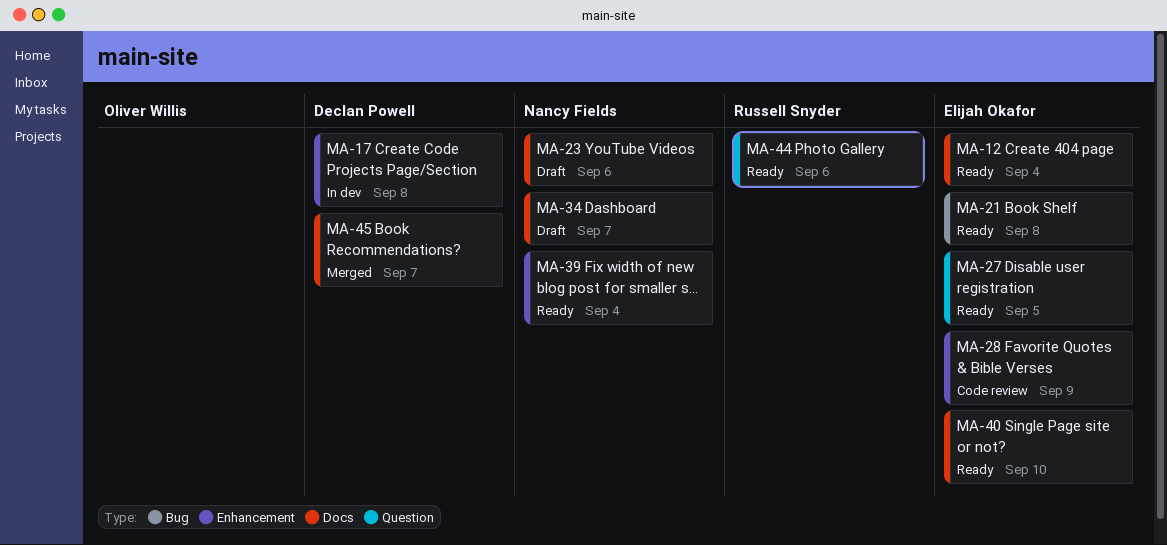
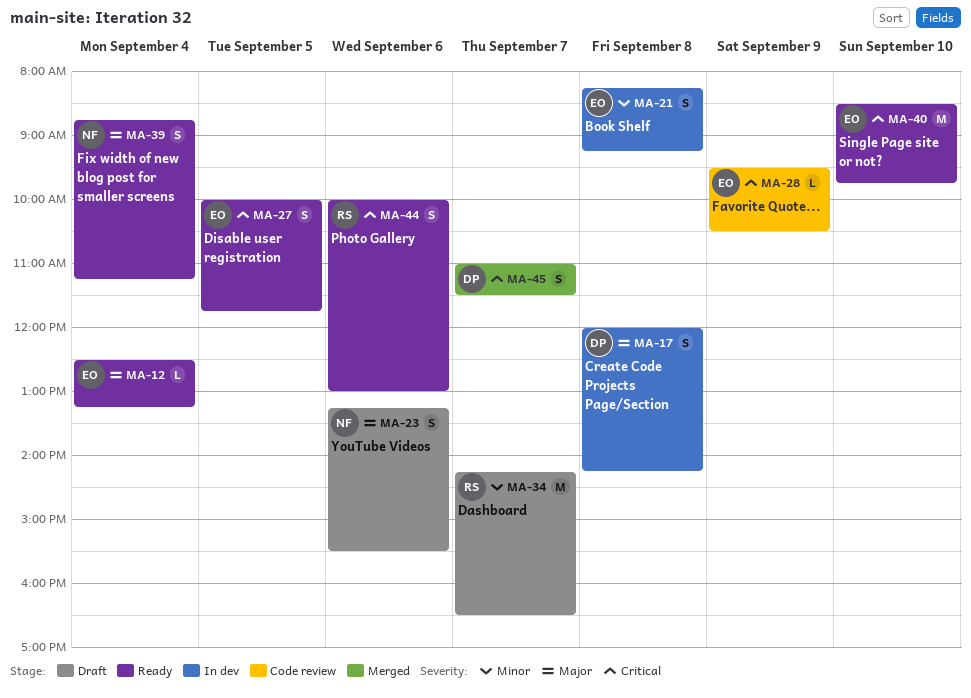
MA-21, status: Ready -> In dev
MA-34, owner: Nancy Fields -> Russell Snyder

